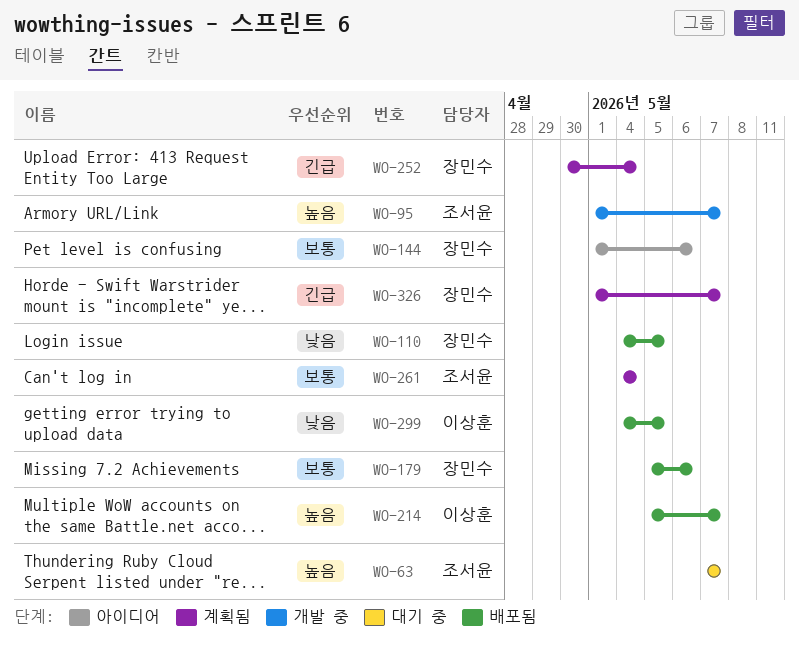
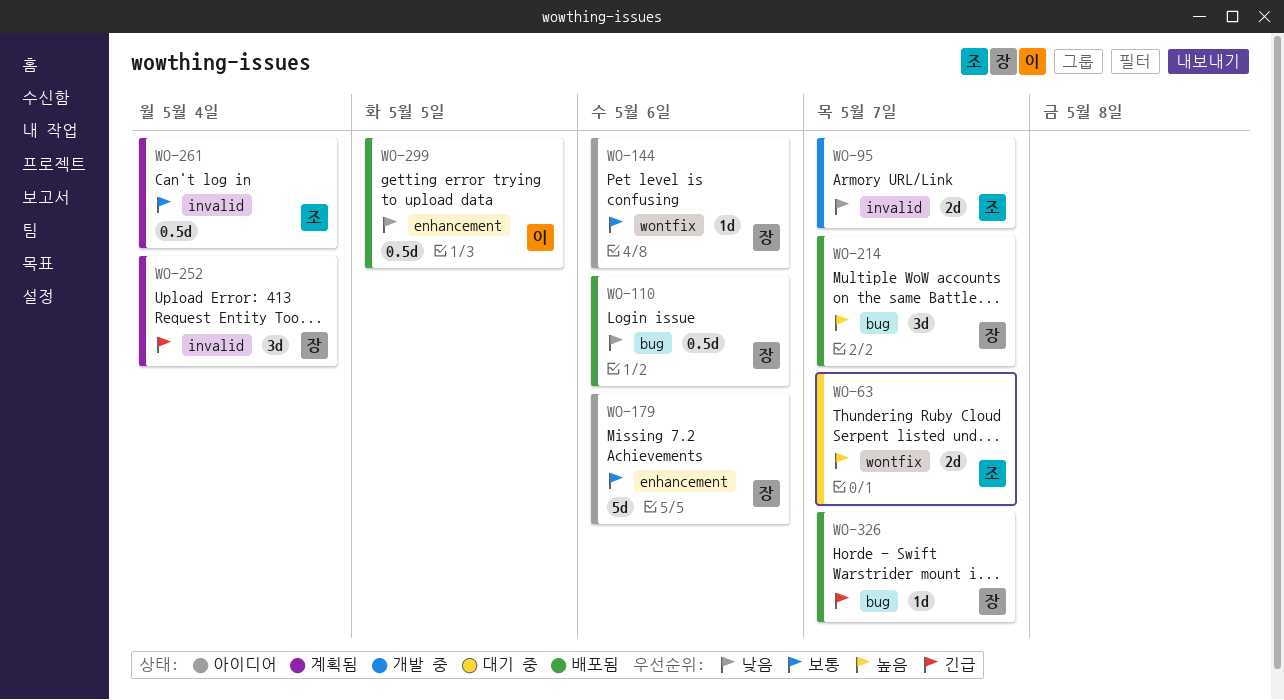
WO-95, priority: 높음 -> 낮음
WO-110, due: May 5 -> May 6
WO-179, status: 배포됨 -> 아이디어
WO-214, owner: 이상훈 -> 장민수
WO-326, status: 계획됨 -> 배포됨

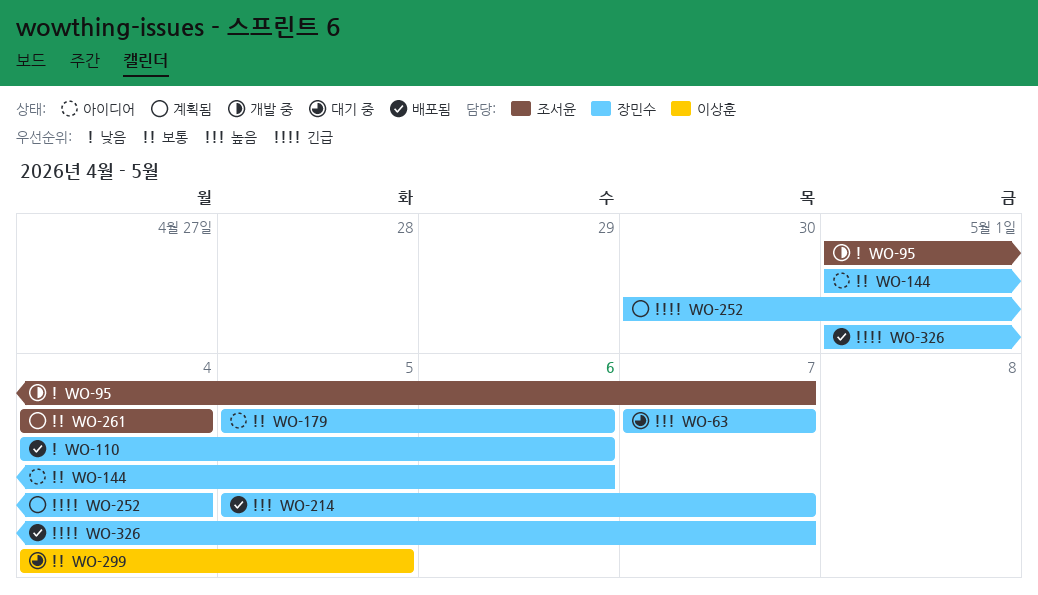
WO-63, owner: 조서윤 -> 장민수
WO-299, status: 배포됨 -> 대기 중
WO-299, priority: 낮음 -> 보통

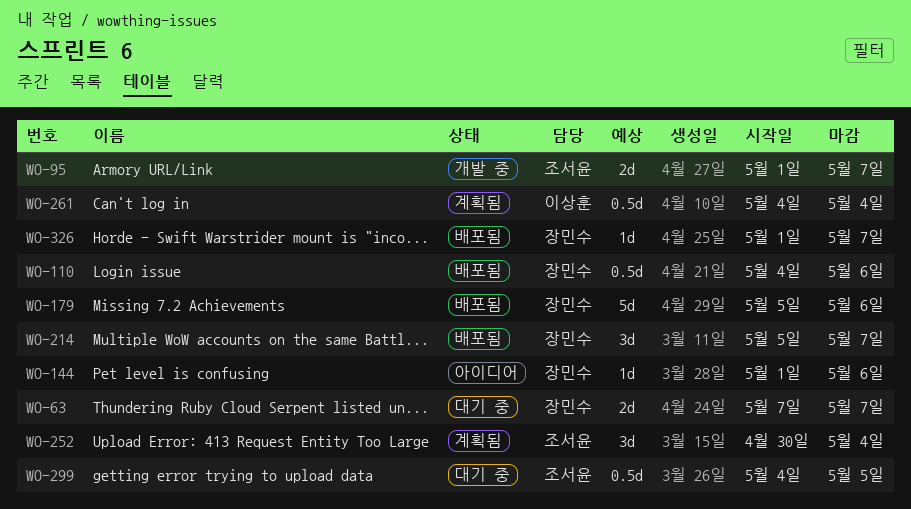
WO-179, status: 아이디어 -> 배포됨
WO-252, owner: 장민수 -> 조서윤
WO-261, owner: 조서윤 -> 이상훈
WO-299, owner: 이상훈 -> 조서윤

